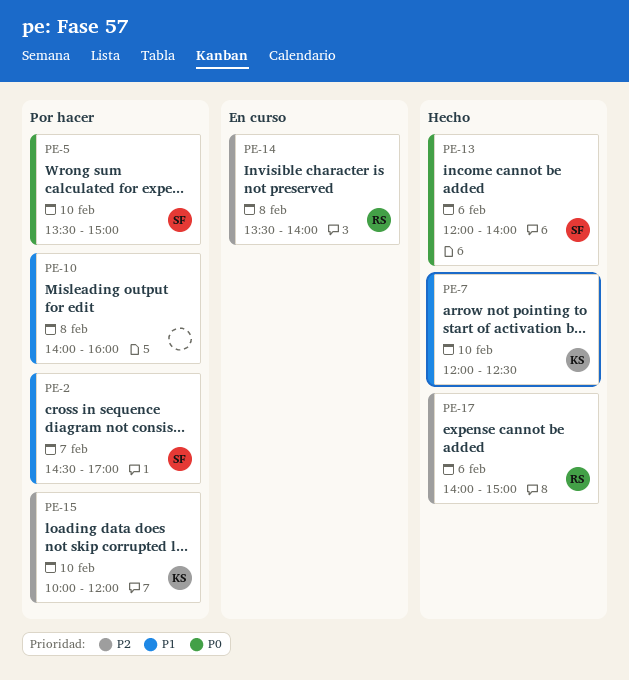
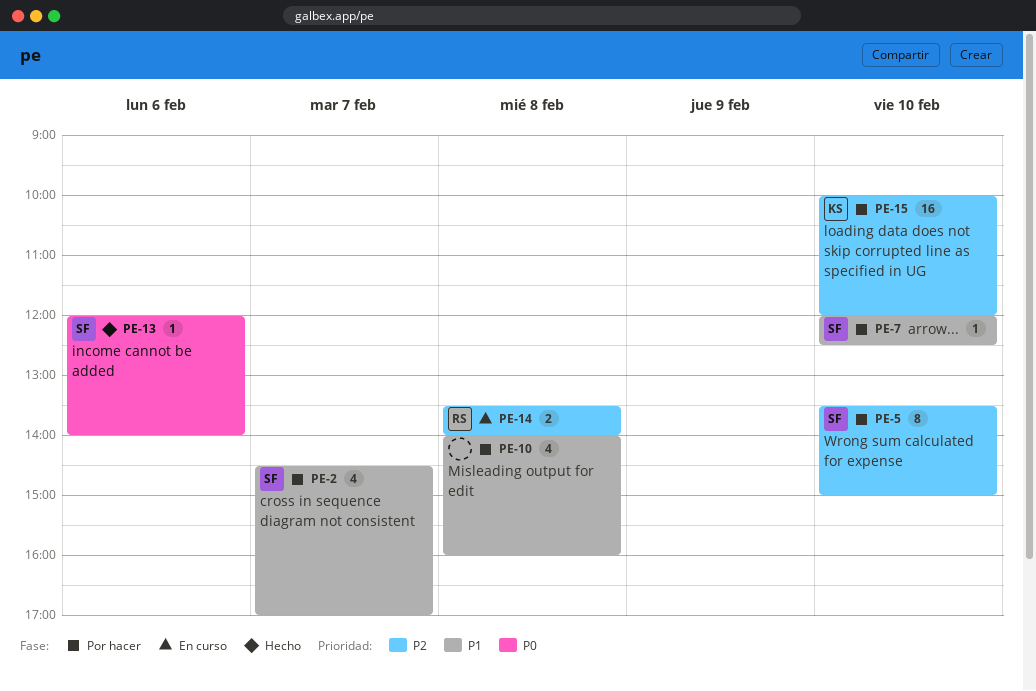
PE-5, priority: P0 -> P2
PE-7, status: Hecho -> Por hacer
PE-7, owner: KS -> SF
PE-17: present -> none

